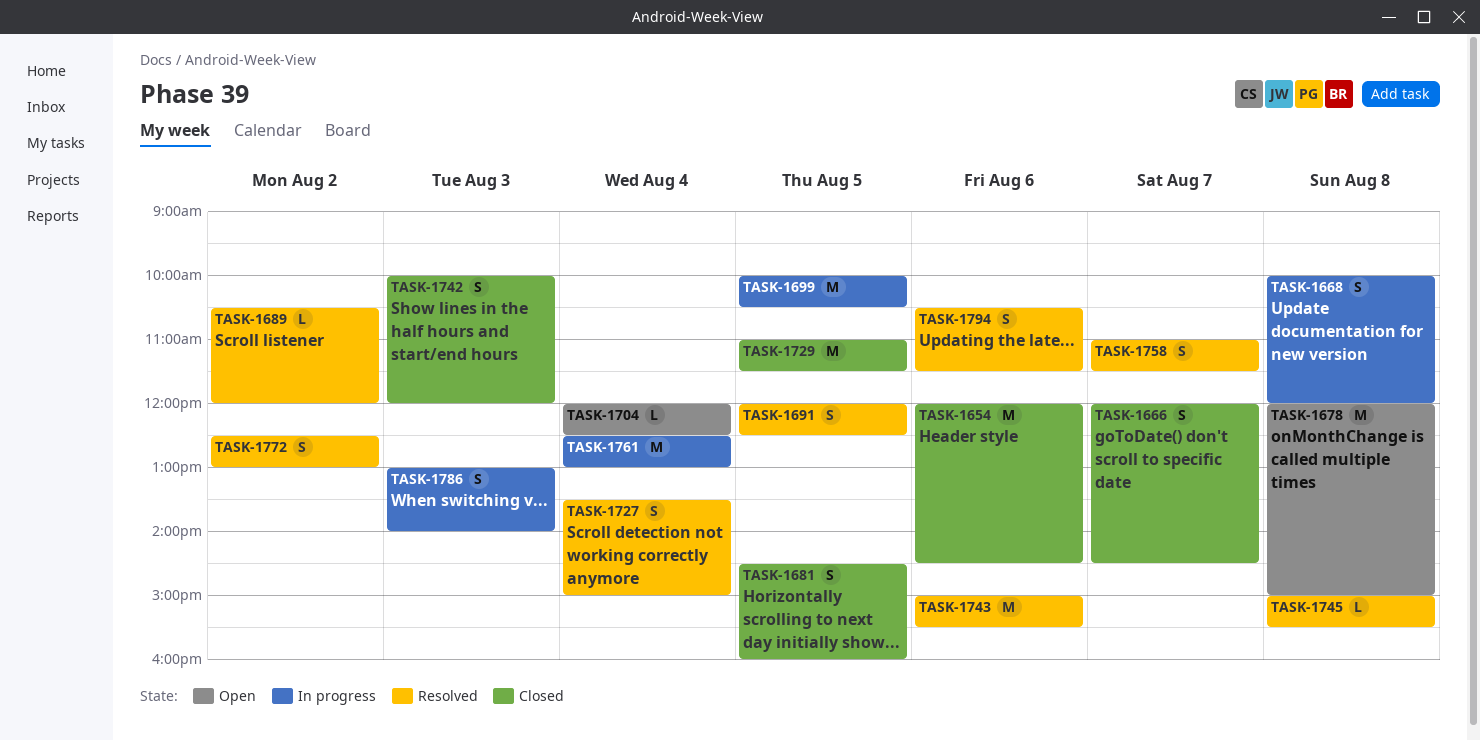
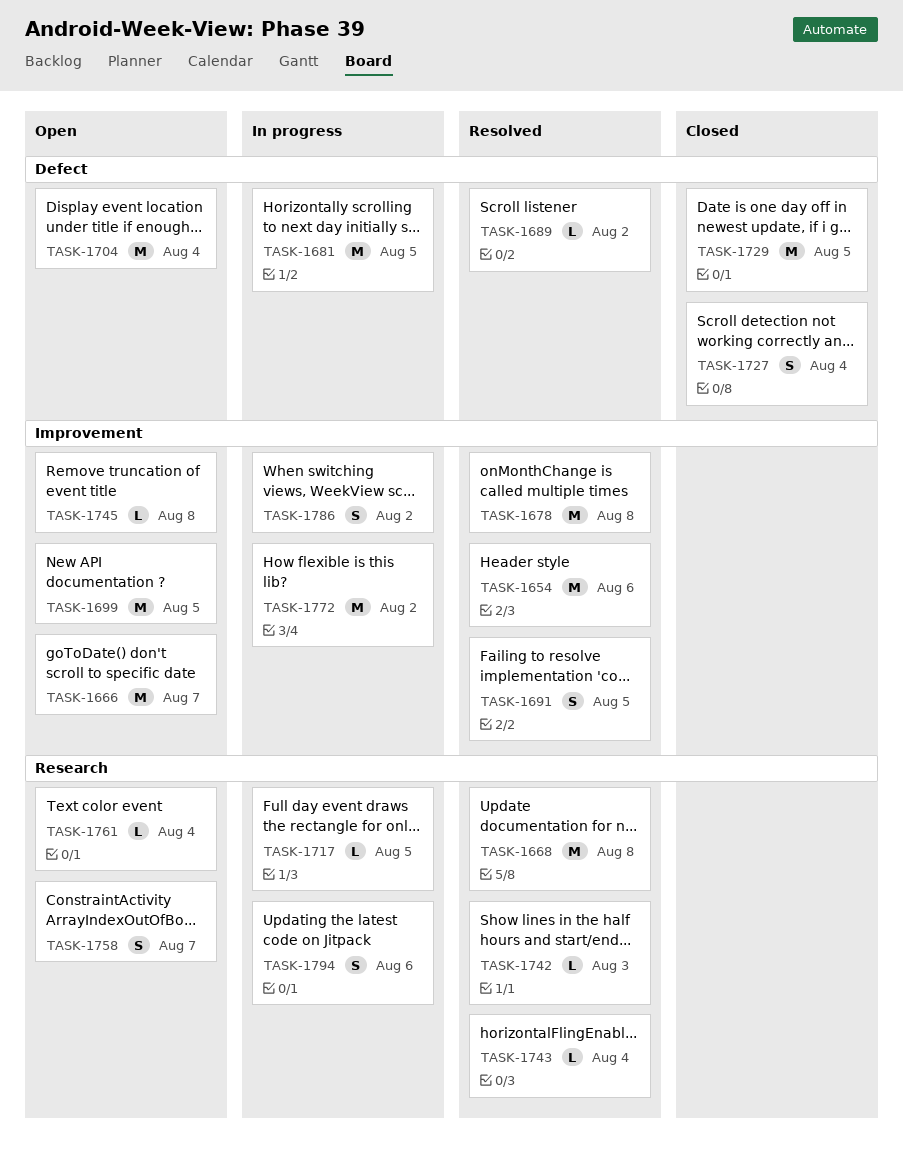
TASK-1654, status: Closed -> Resolved
TASK-1666, status: Closed -> Open
TASK-1666, estimate: S -> M
TASK-1668, status: In progress -> Resolved
TASK-1668, estimate: S -> M
TASK-1678, status: Open -> Resolved
TASK-1681, status: Closed -> In progress
TASK-1681, estimate: S -> M
TASK-1699, status: In progress -> Open
TASK-1704, estimate: L -> M
TASK-1717: none -> present
TASK-1727, status: Resolved -> Closed
TASK-1742, status: Closed -> Resolved
TASK-1742, estimate: S -> L
TASK-1743, estimate: M -> L
TASK-1743, day: Aug 6 -> Aug 4
TASK-1745, status: Resolved -> Open
TASK-1758, status: Resolved -> Open
TASK-1761, status: In progress -> Open
TASK-1761, estimate: M -> L
TASK-1772, status: Resolved -> In progress
TASK-1772, estimate: S -> M
TASK-1786, day: Aug 3 -> Aug 2
TASK-1794, status: Resolved -> In progress

